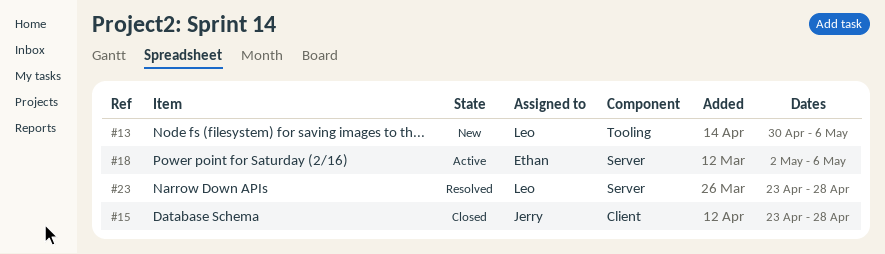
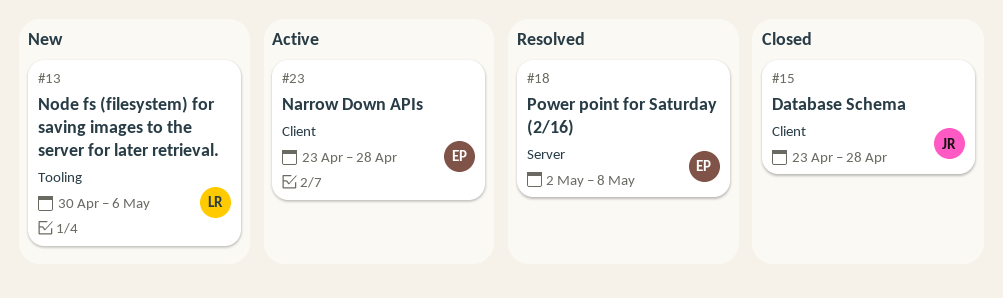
#18, status: Active -> Resolved
#18, due: May 6 -> May 8
#23, status: Resolved -> Active
#23, owner: Leo -> Ethan
#23, label: Server -> Client

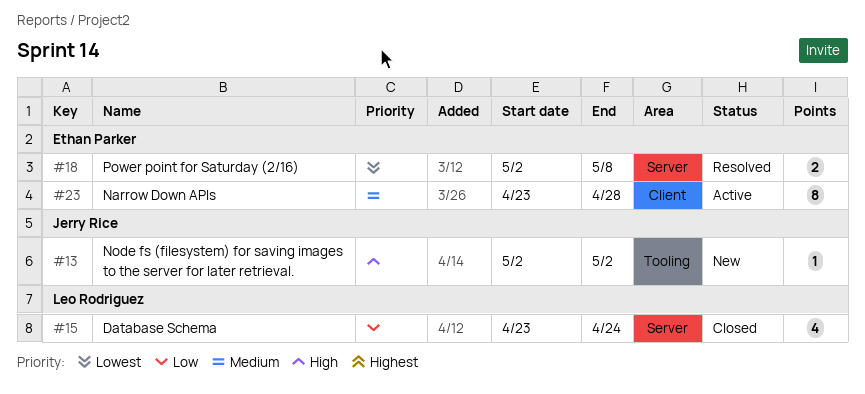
#13, owner: Leo Rodriguez -> Jerry Rice
#13, start: Apr 30 -> May 2
#13, due: May 6 -> May 2
#15, owner: Jerry Rice -> Leo Rodriguez
#15, label: Client -> Server
#15, due: Apr 28 -> Apr 24

